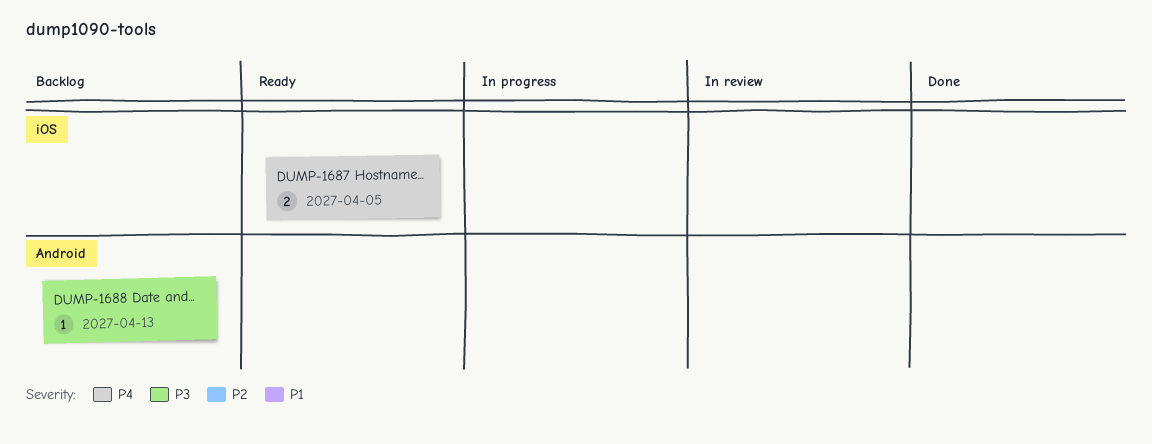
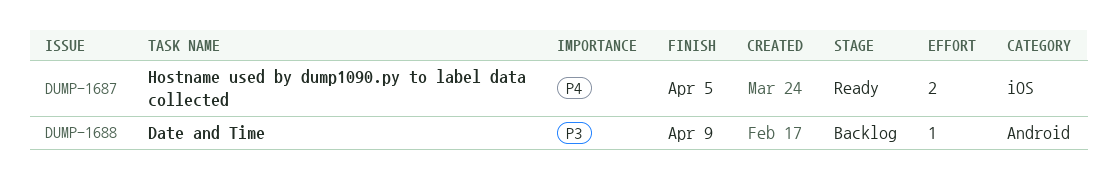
DUMP-1688, due: Apr 13 -> Apr 9

